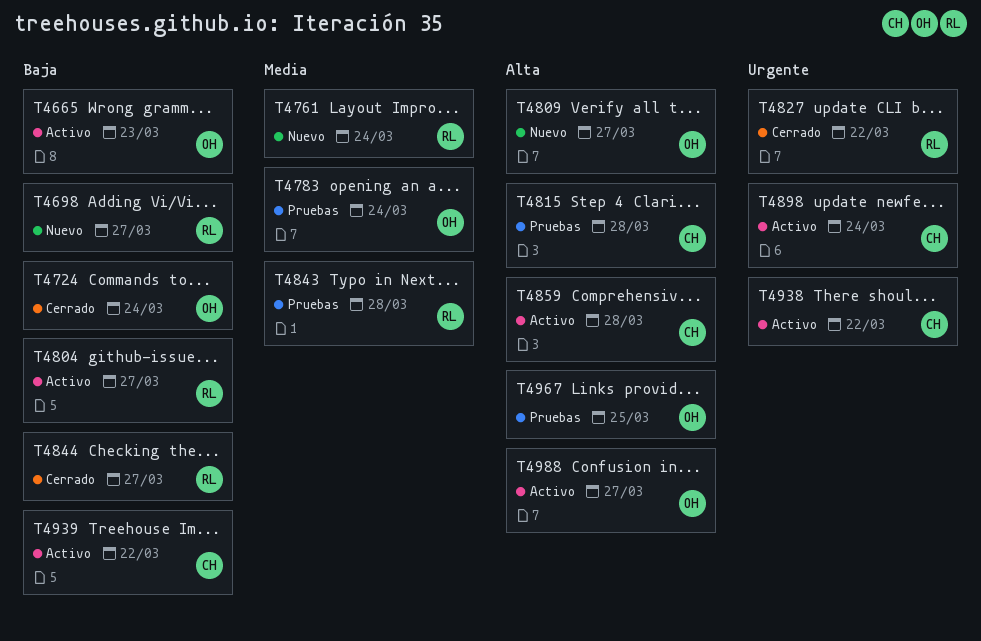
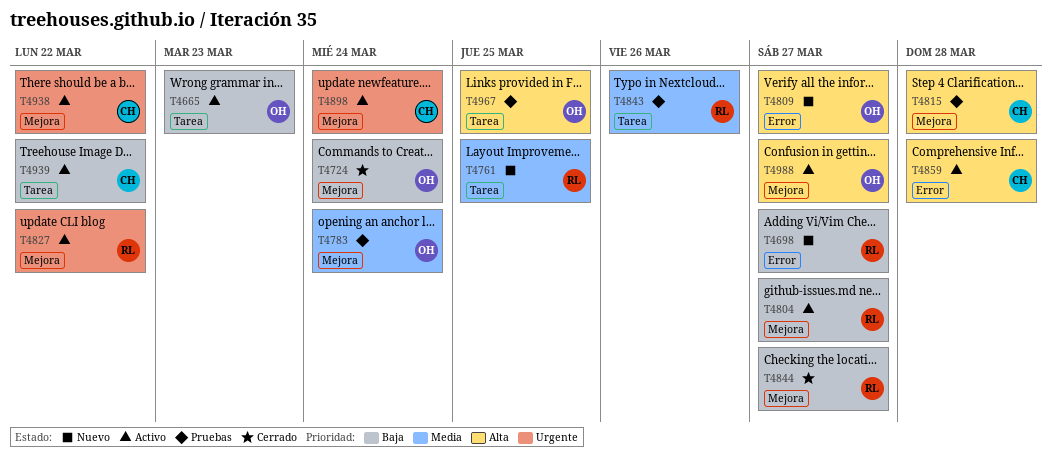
T4761, due: Mar 24 -> Mar 25
T4827, status: Cerrado -> Activo
T4843, due: Mar 28 -> Mar 26

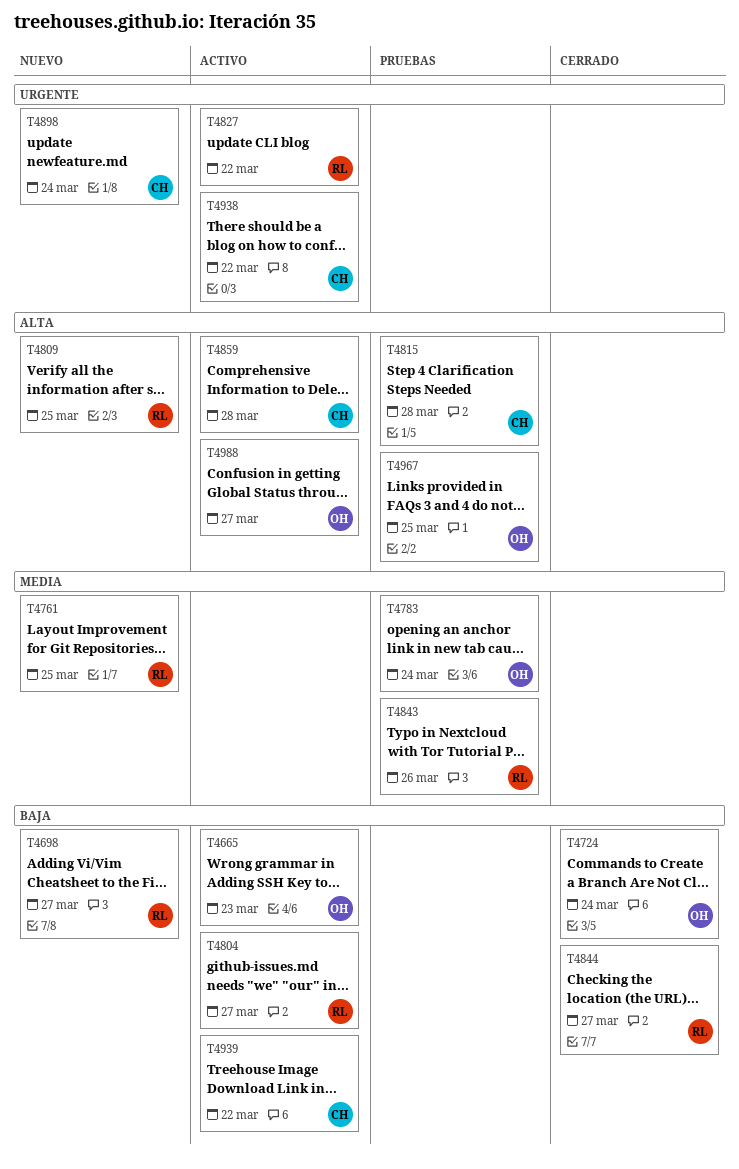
T4809, owner: OH -> RL
T4809, due: Mar 27 -> Mar 25
T4898, status: Activo -> Nuevo

